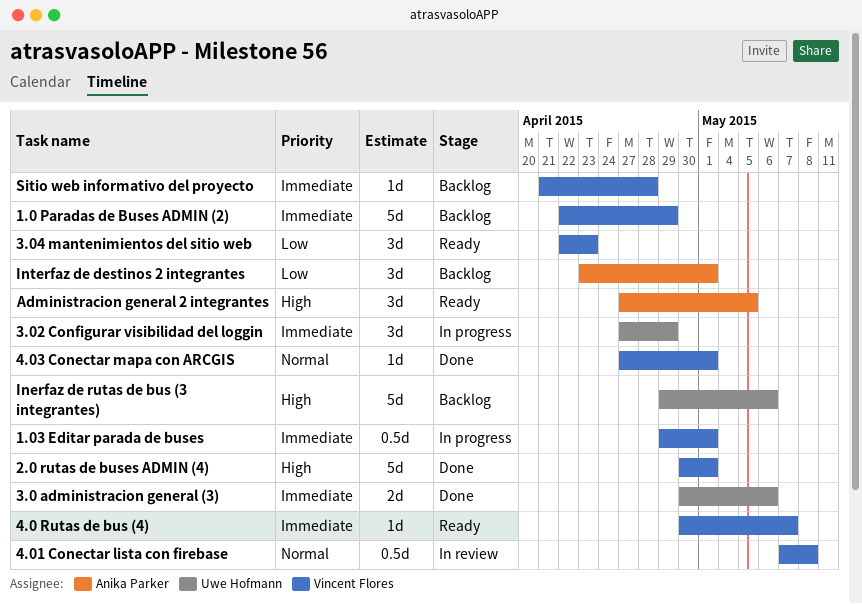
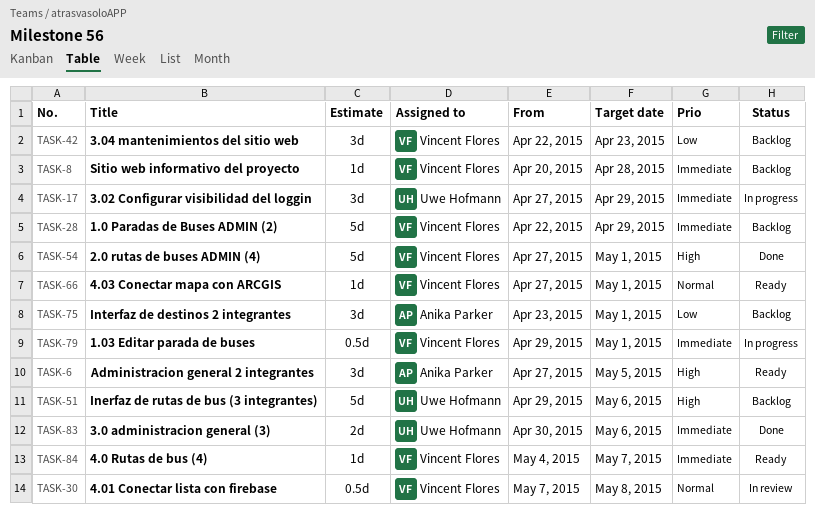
2.0 rutas de buses ADMIN (4), start: Apr 30 -> Apr 27
3.04 mantenimientos del sitio web, status: Ready -> Backlog
4.0 Rutas de bus (4), start: Apr 30 -> May 4
4.03 Conectar mapa con ARCGIS, status: Done -> Ready
Sitio web informativo del proyecto, start: Apr 21 -> Apr 20

